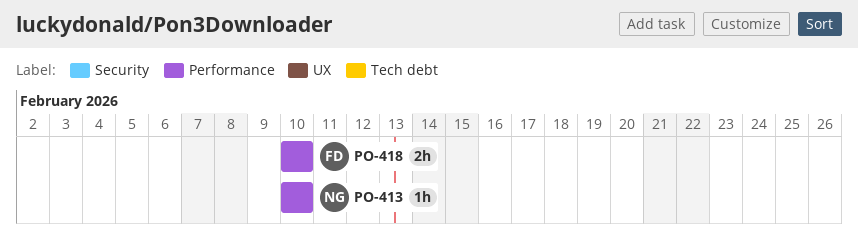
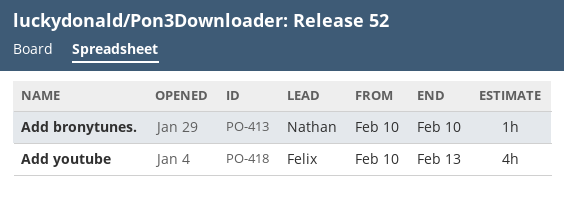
PO-418, estimate: 2h -> 4h
PO-418, due: Feb 10 -> Feb 13

